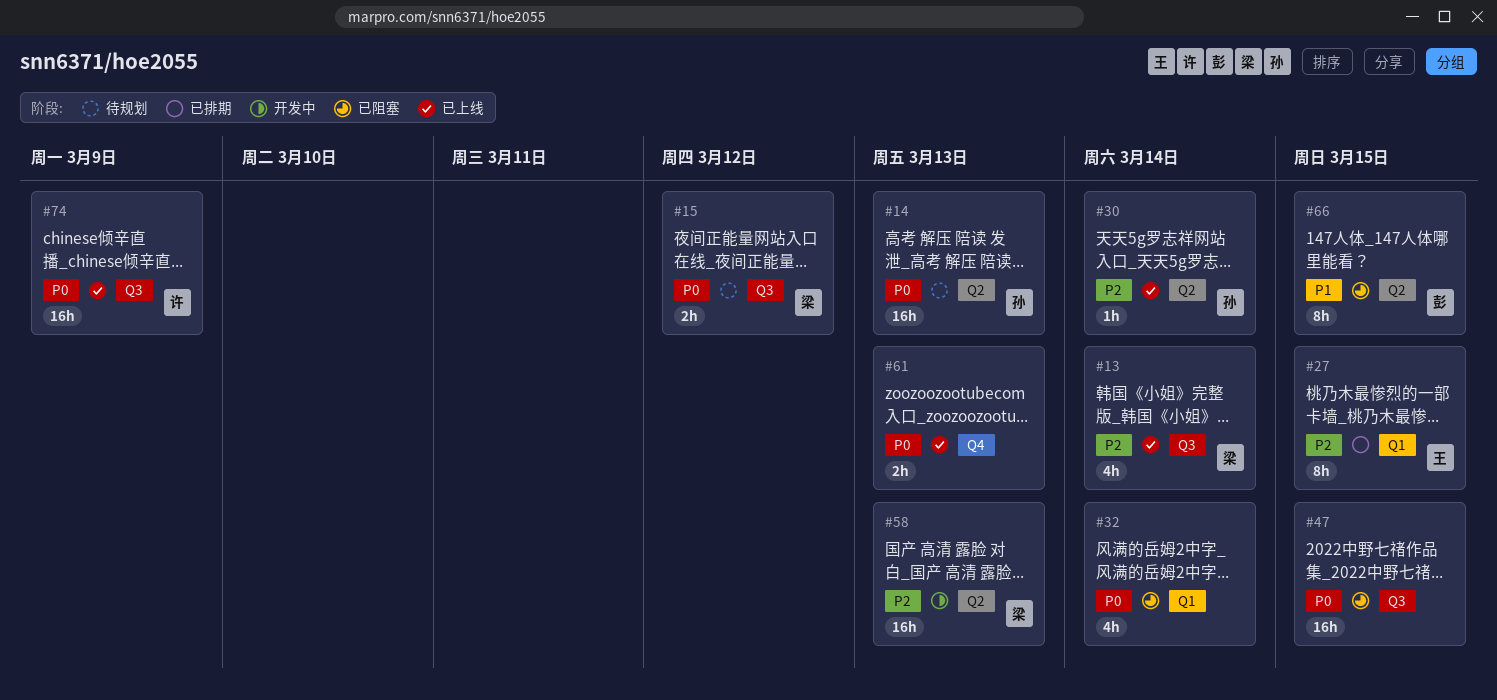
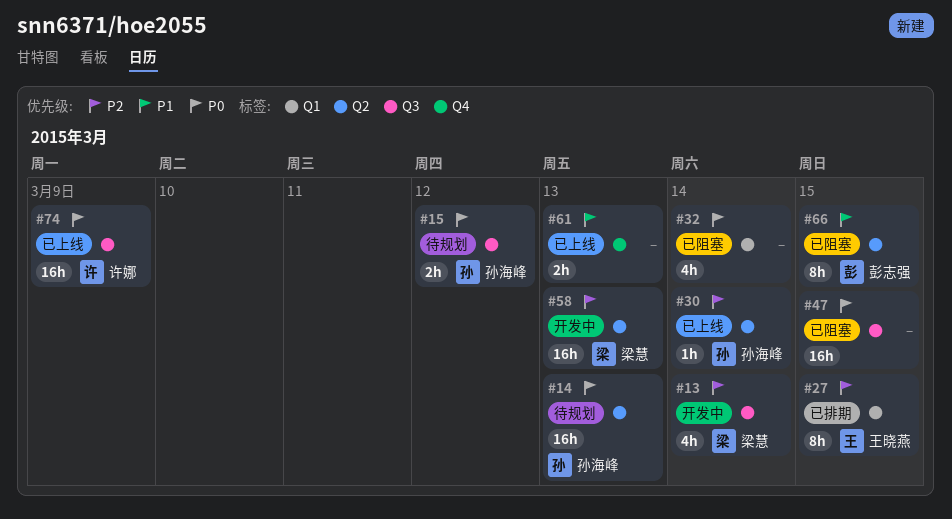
#13, status: 已上线 -> 开发中
#15, owner: 梁慧 -> 孙海峰
#61, priority: P0 -> P1

